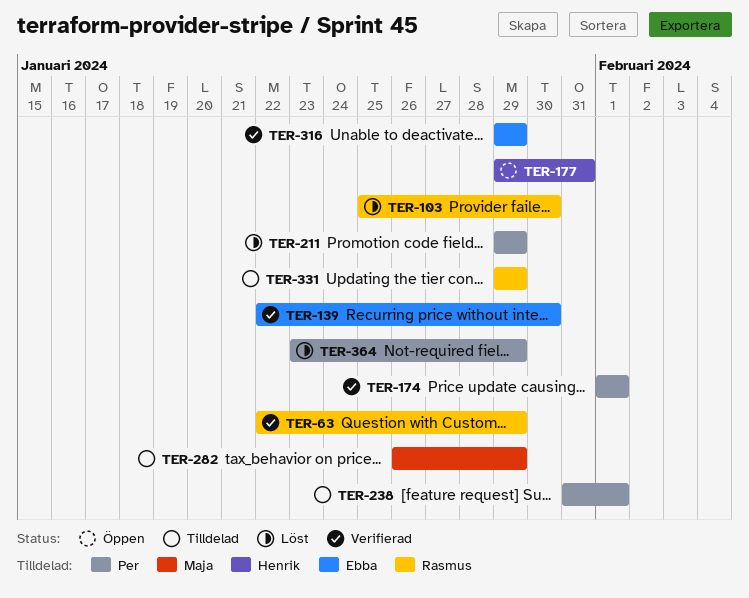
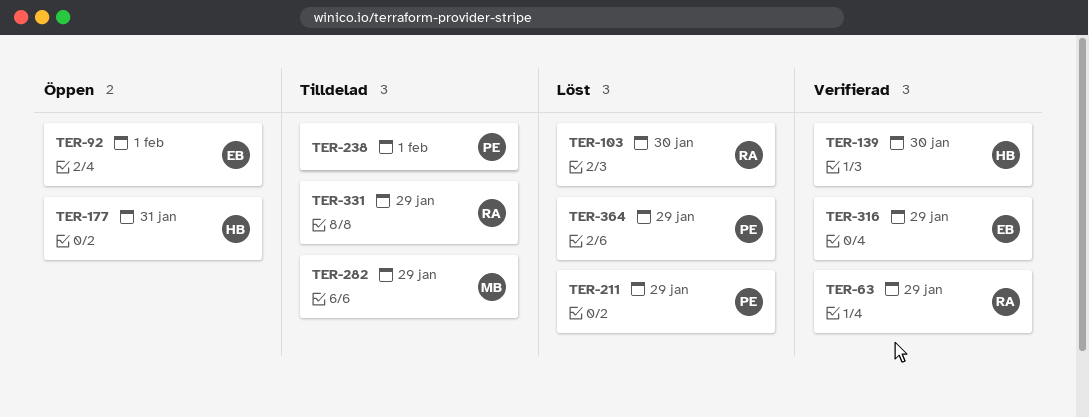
TER-92: none -> present
TER-139, owner: Ebba -> Henrik
TER-174: present -> none

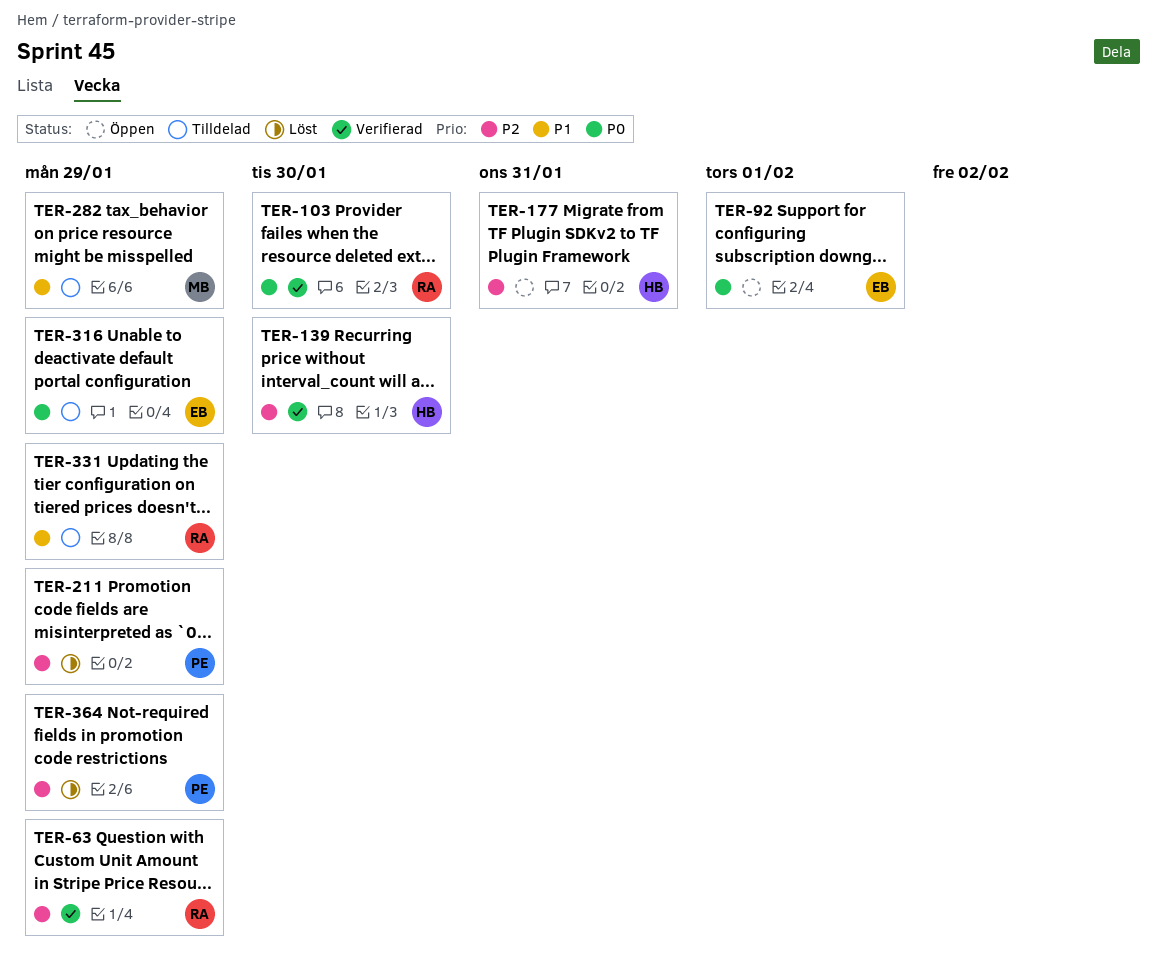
TER-103, status: Löst -> Verifierad
TER-238: present -> none
TER-316, status: Verifierad -> Tilldelad

